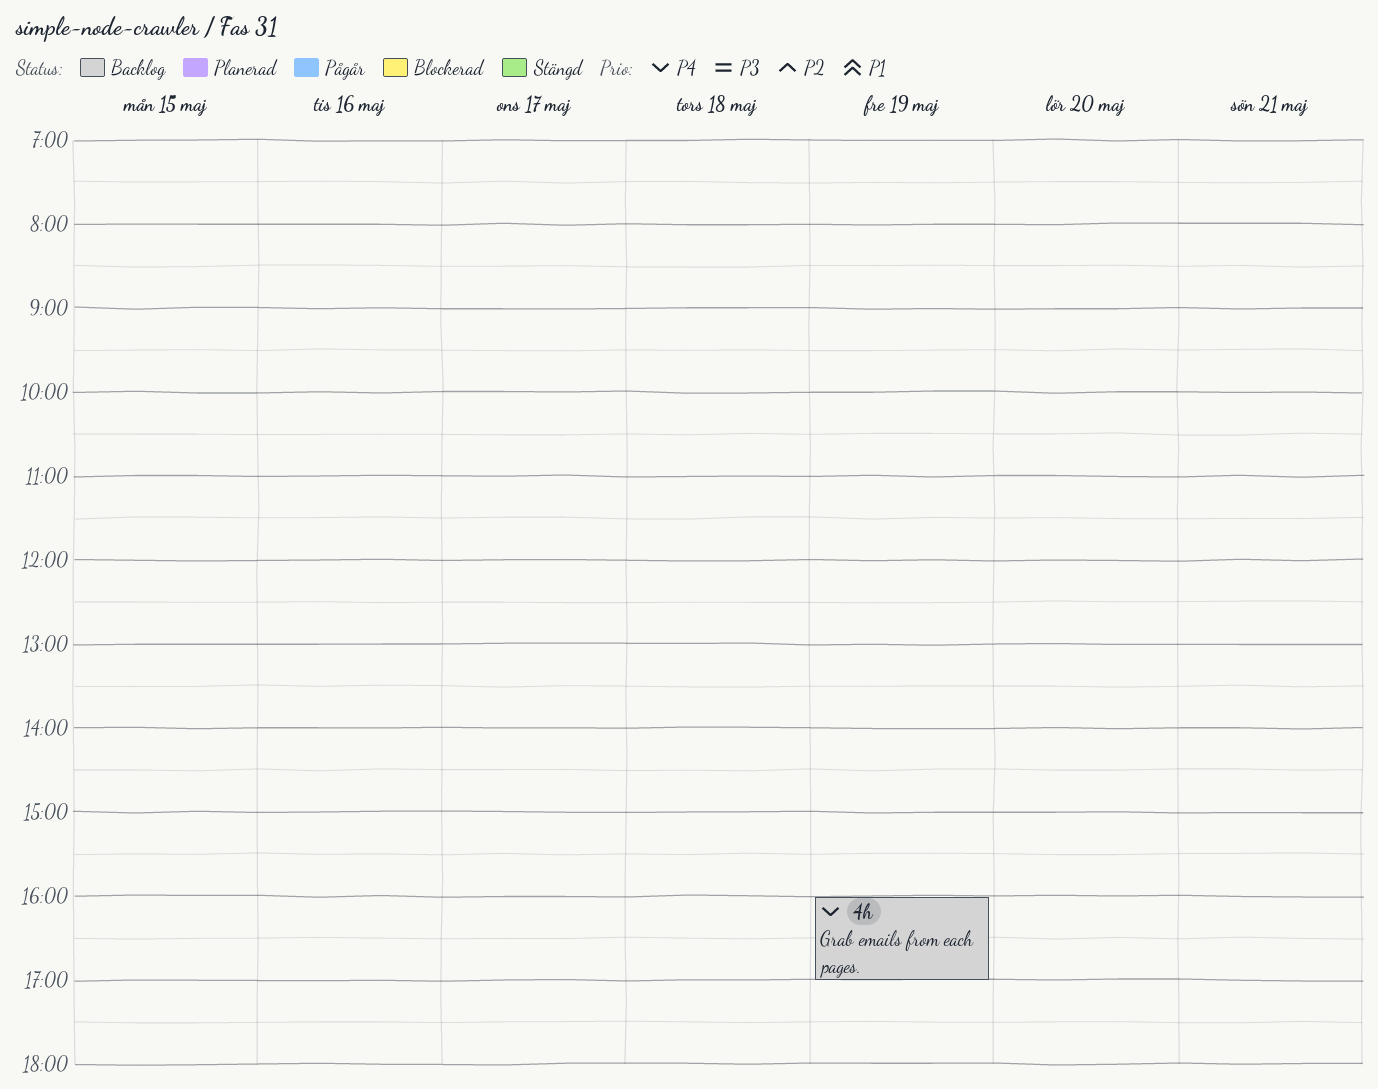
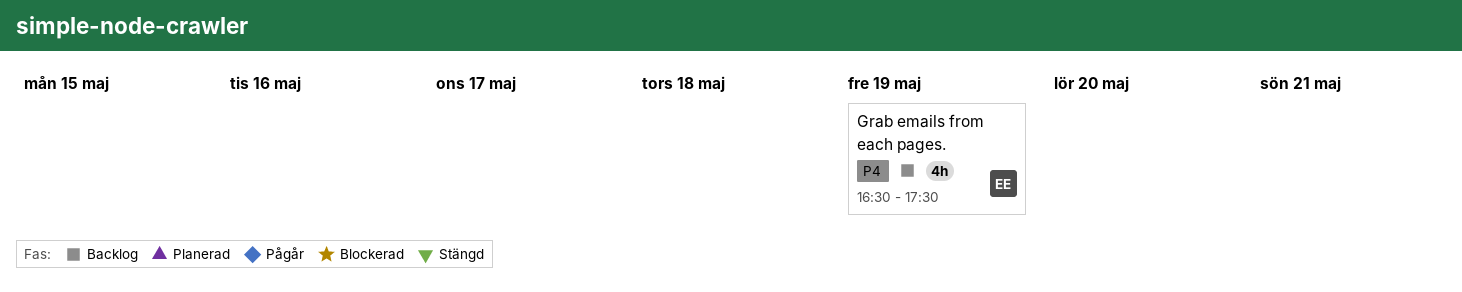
Grab emails from each pages., begins: 16:00 -> 16:30
Grab emails from each pages., ends: 17:00 -> 17:30

